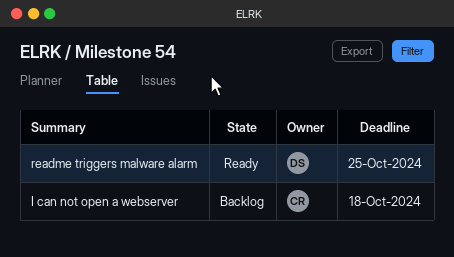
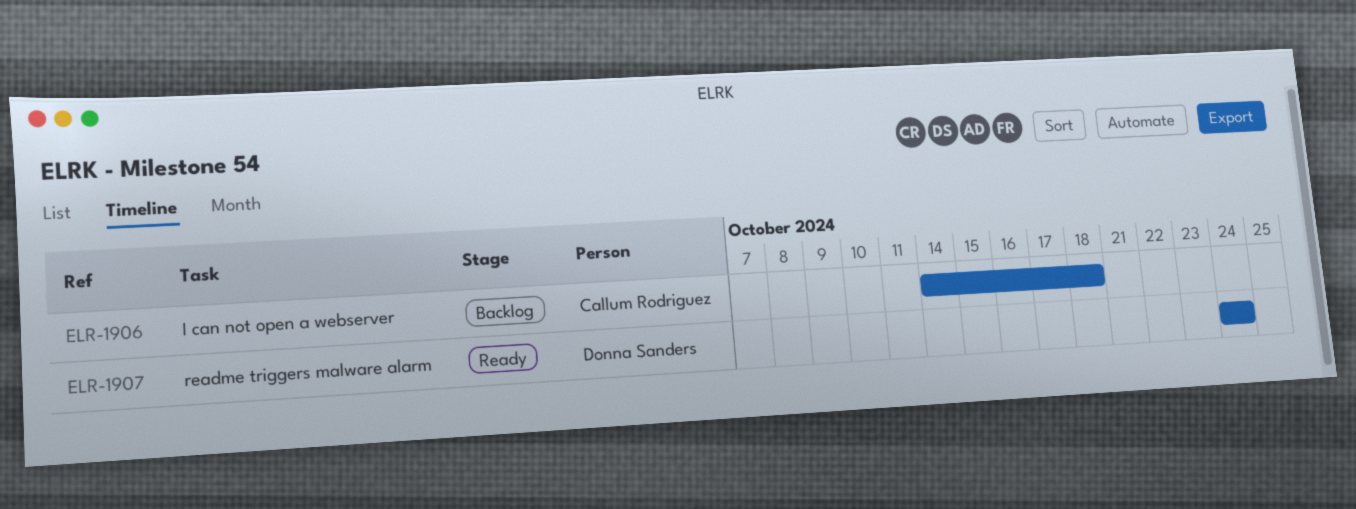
readme triggers malware alarm, due: Oct 25 -> Oct 24

